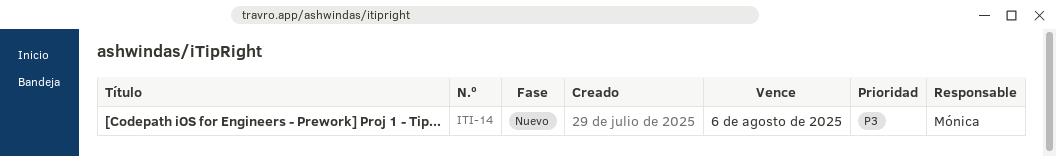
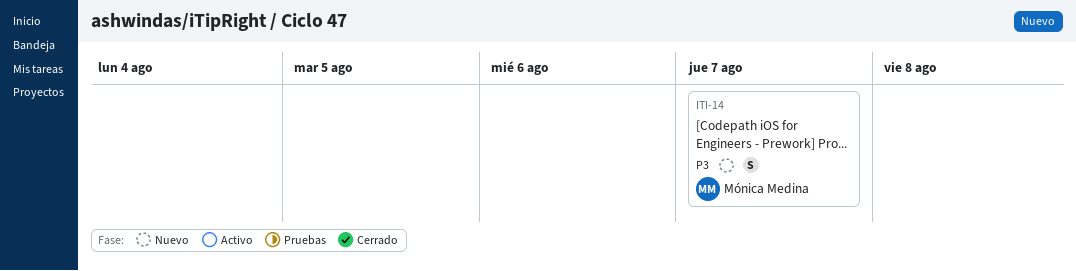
ITI-14, due: Aug 6 -> Aug 7

